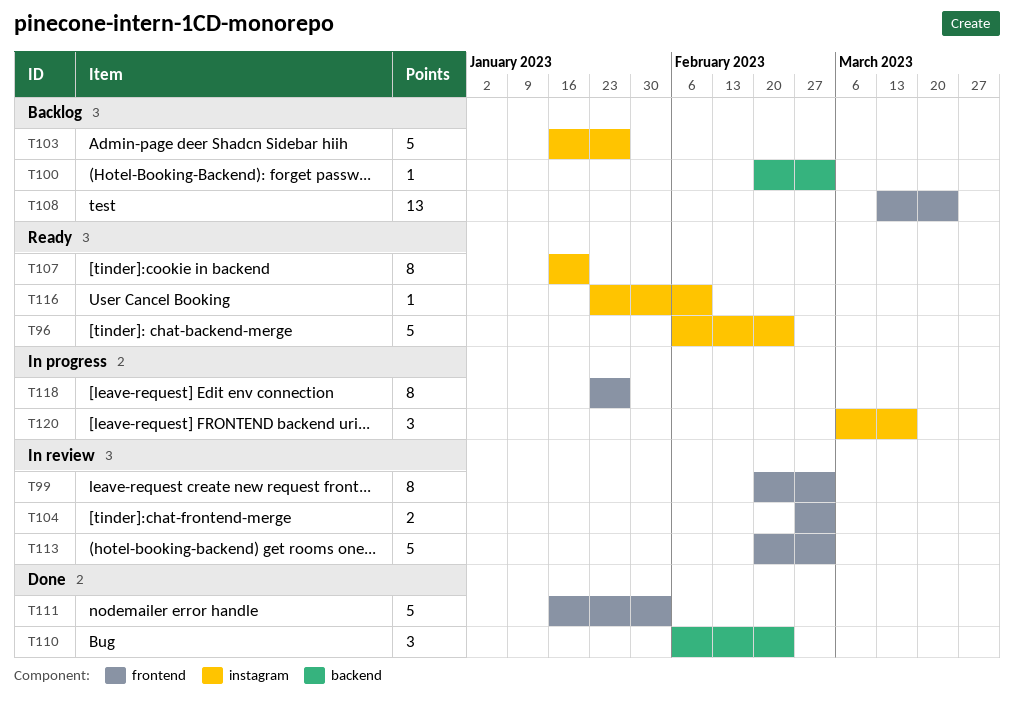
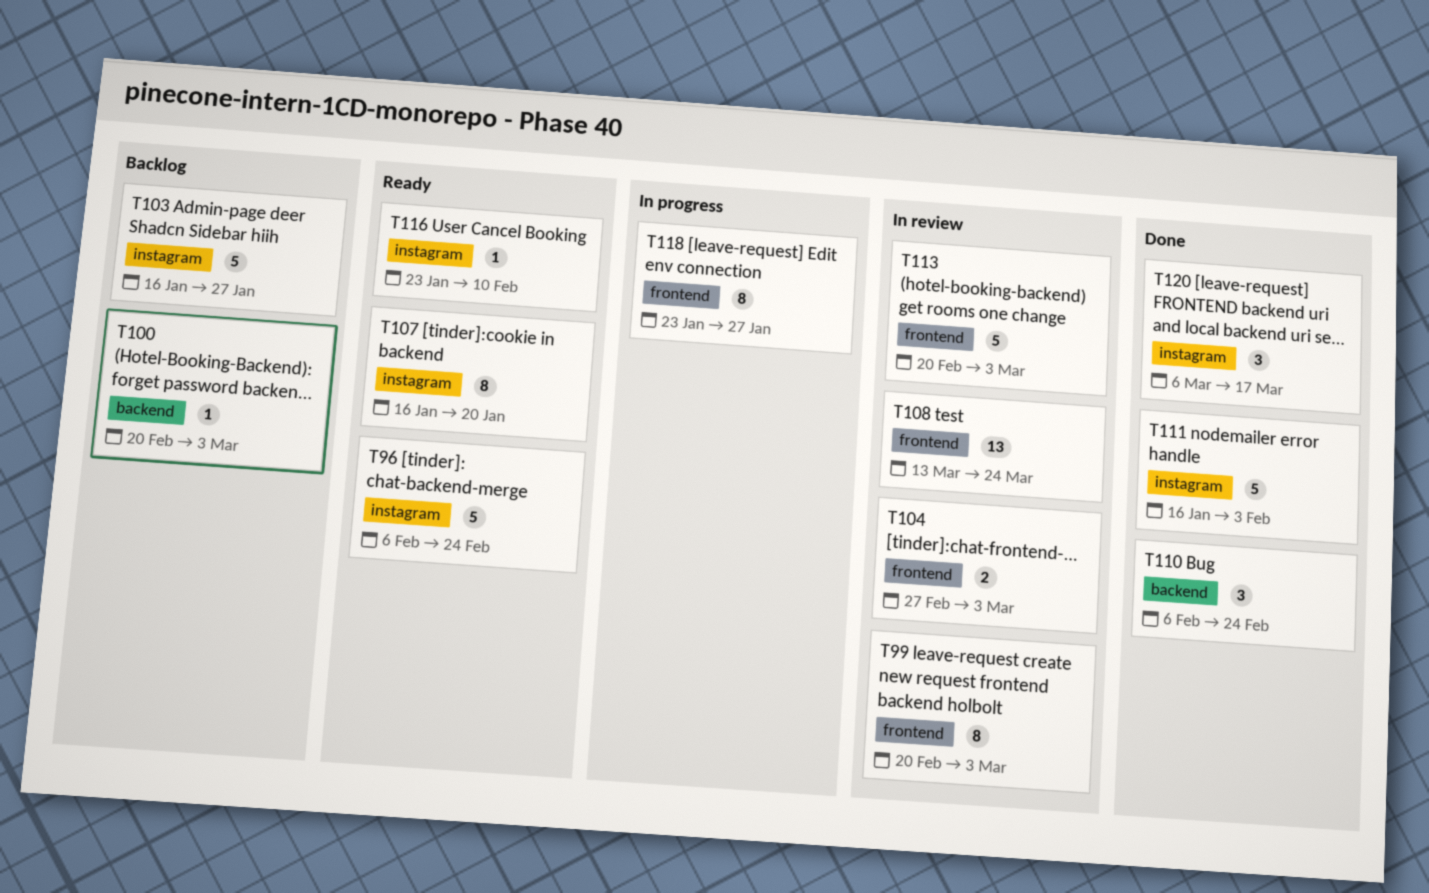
T108, status: Backlog -> In review
T111, label: frontend -> instagram
T120, status: In progress -> Done

